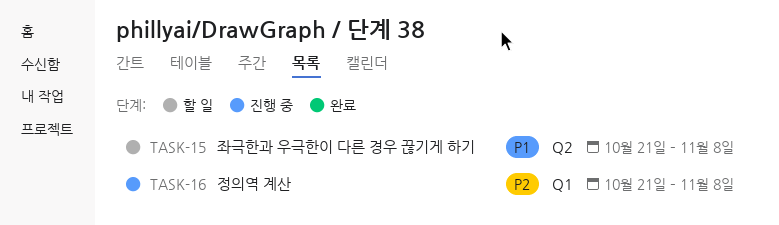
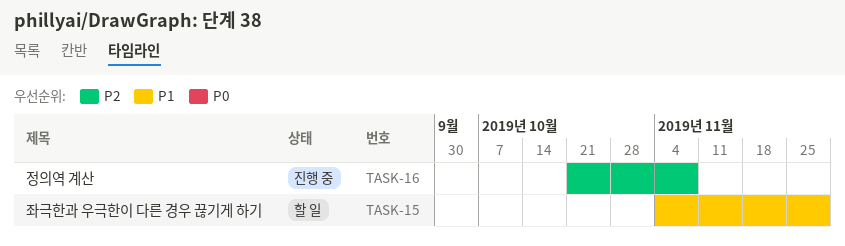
TASK-15, start: Oct 21 -> Nov 4
TASK-15, due: Nov 8 -> Nov 29

